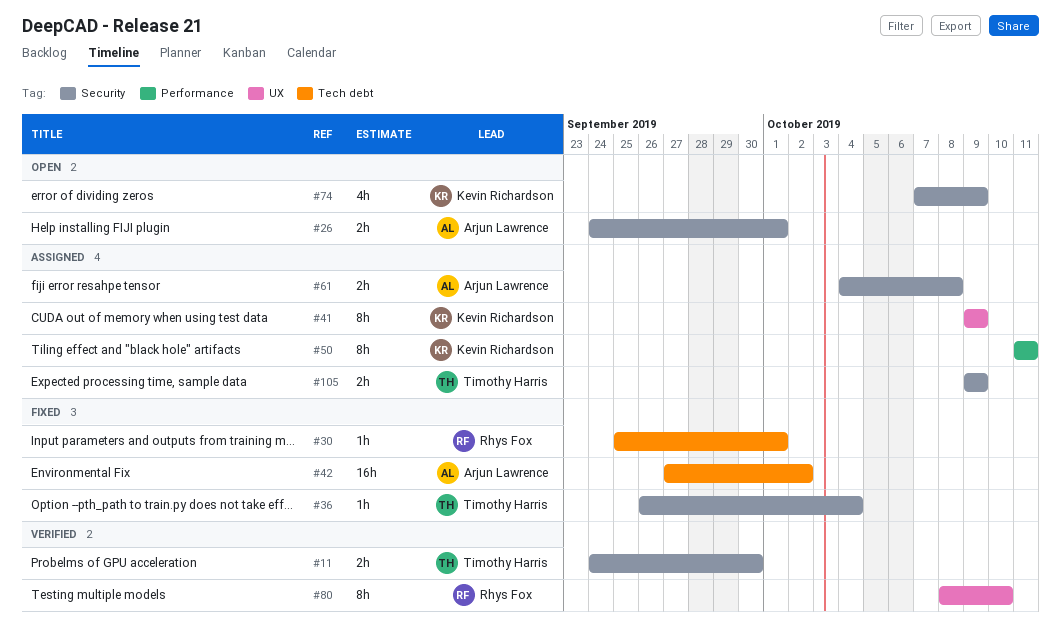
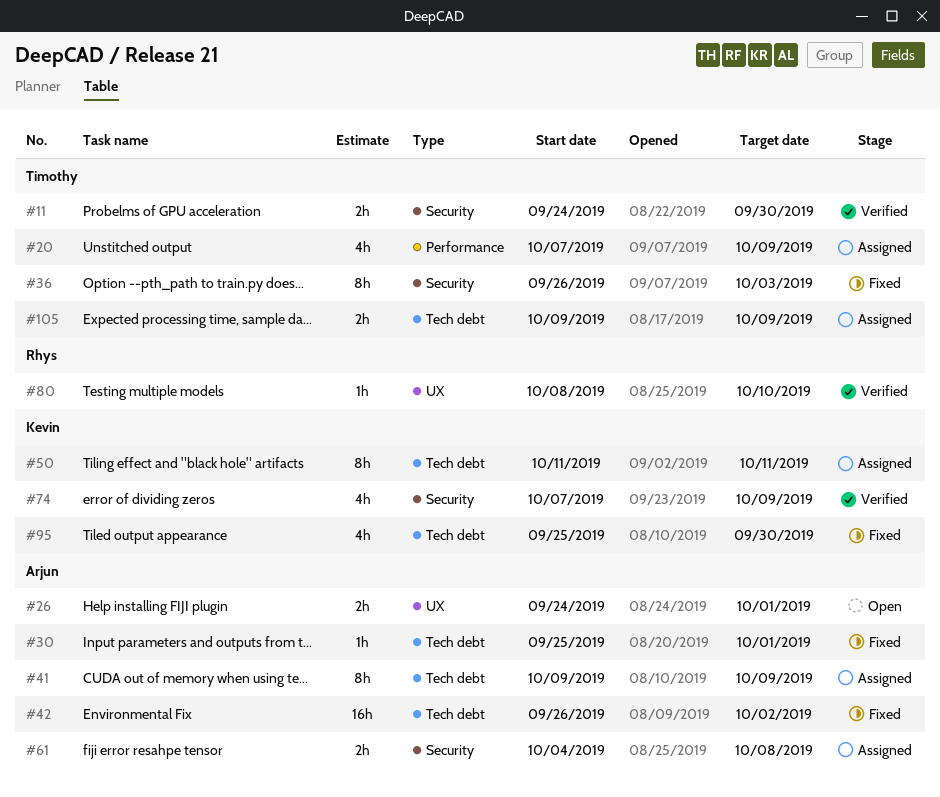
#20: none -> present
#26, label: Security -> UX
#30, owner: Rhys Fox -> Arjun Lawrence
#36, estimate: 1h -> 8h
#36, due: Oct 4 -> Oct 3
#41, owner: Kevin Richardson -> Arjun Lawrence
#41, label: UX -> Tech debt
#42, start: Sep 27 -> Sep 26
#50, label: Performance -> Tech debt
#74, status: Open -> Verified
#80, estimate: 8h -> 1h
#95: none -> present
#105, label: Security -> Tech debt

